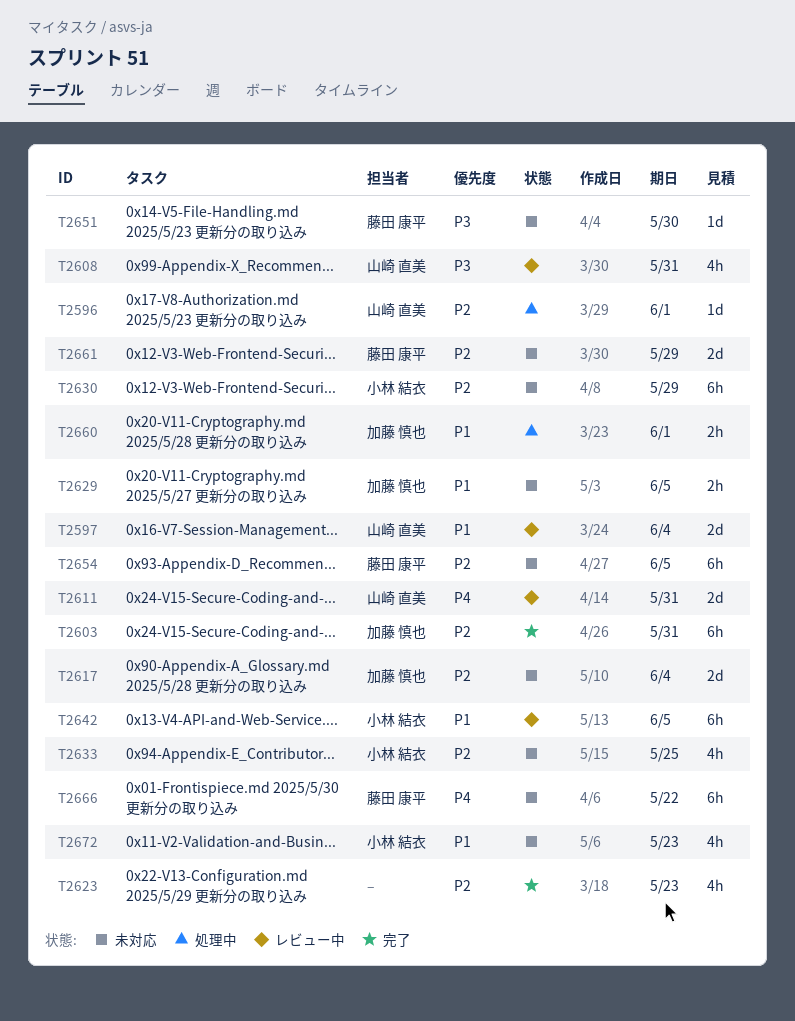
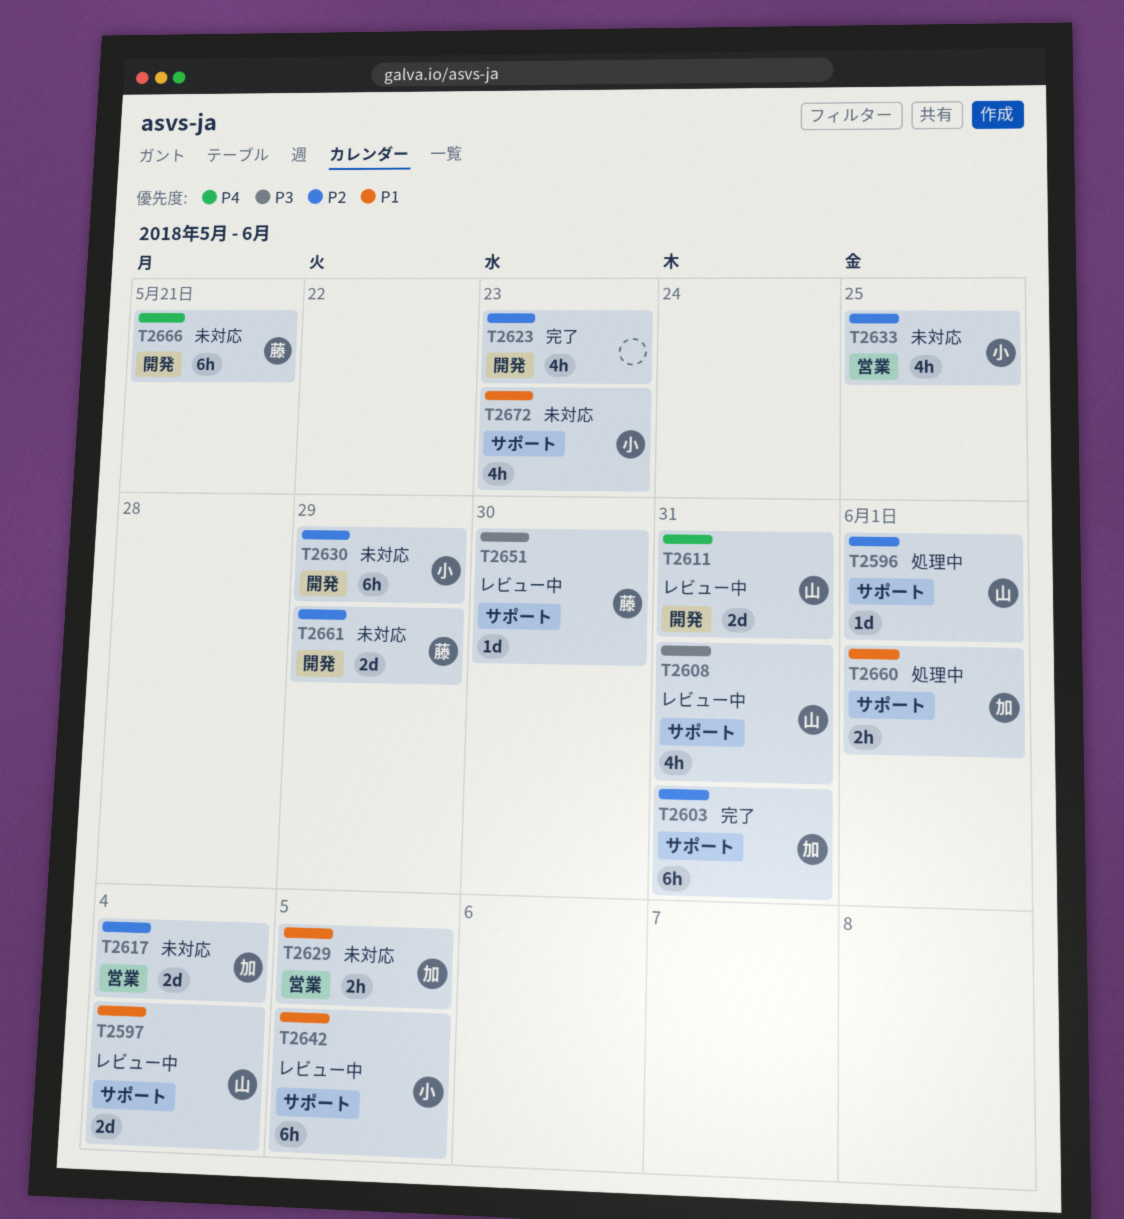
T2651, status: 未対応 -> レビュー中
T2654: present -> none
T2666, due: May 22 -> May 21

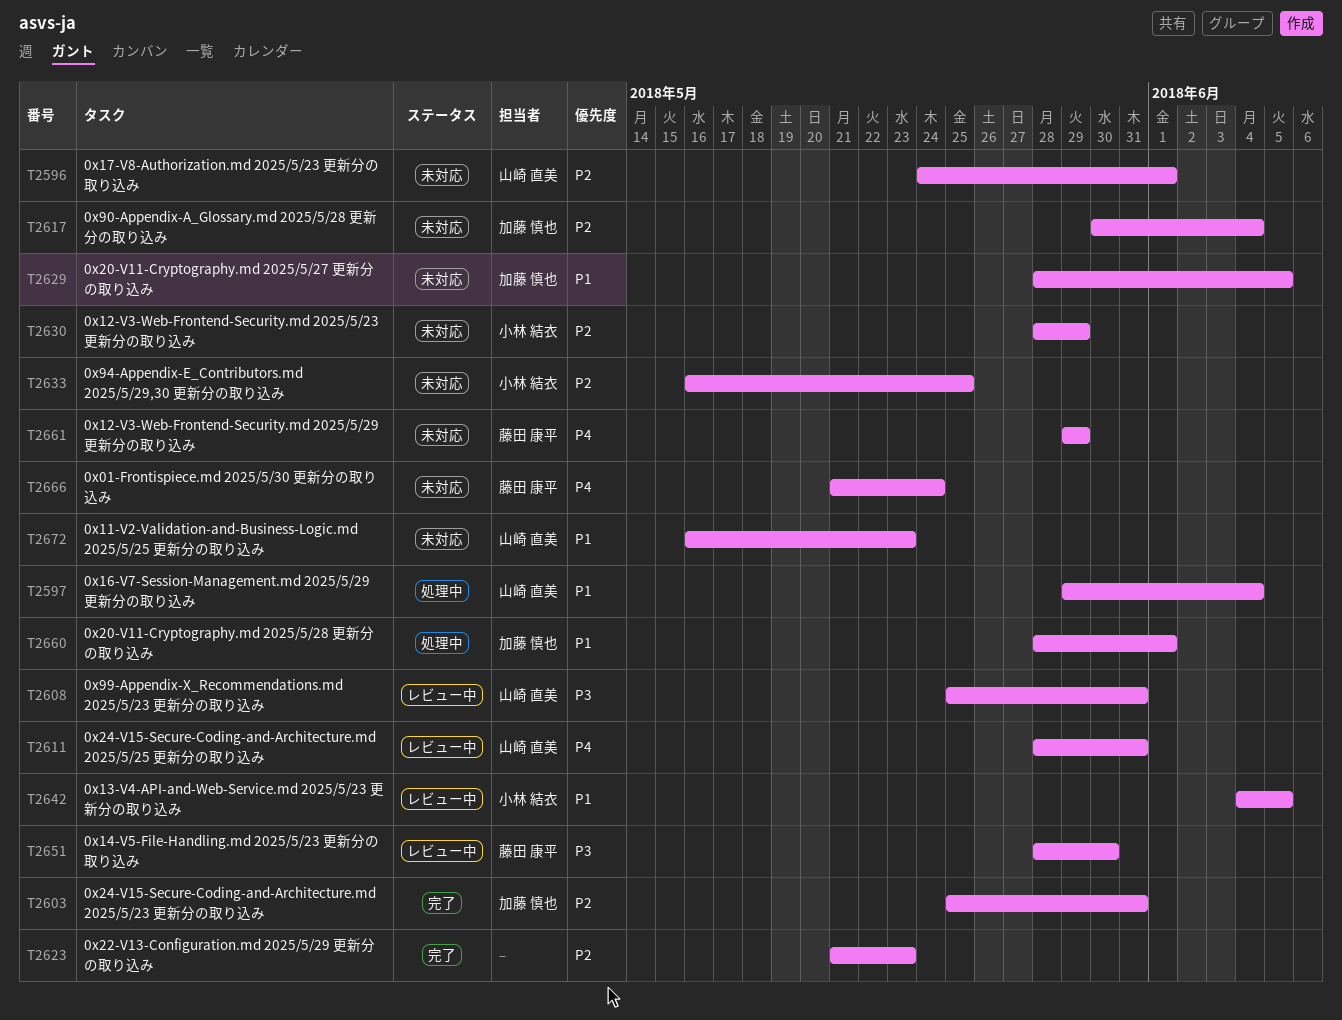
T2596, status: 処理中 -> 未対応
T2597, status: レビュー中 -> 処理中
T2661, priority: P2 -> P4
T2666, due: May 21 -> May 24
T2672, owner: 小林 結衣 -> 山崎 直美

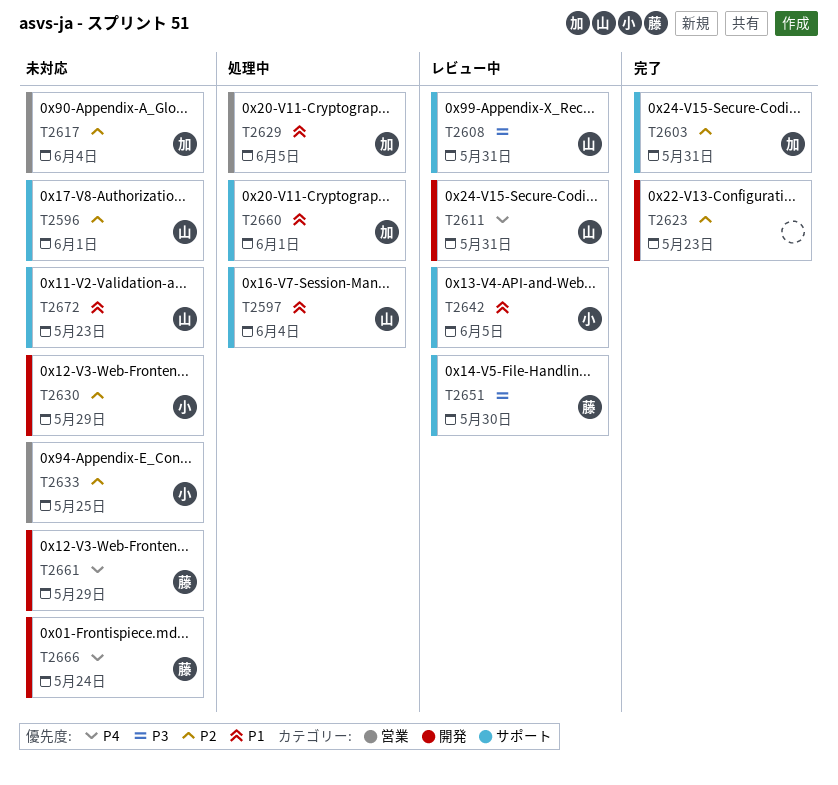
T2629, status: 未対応 -> 処理中

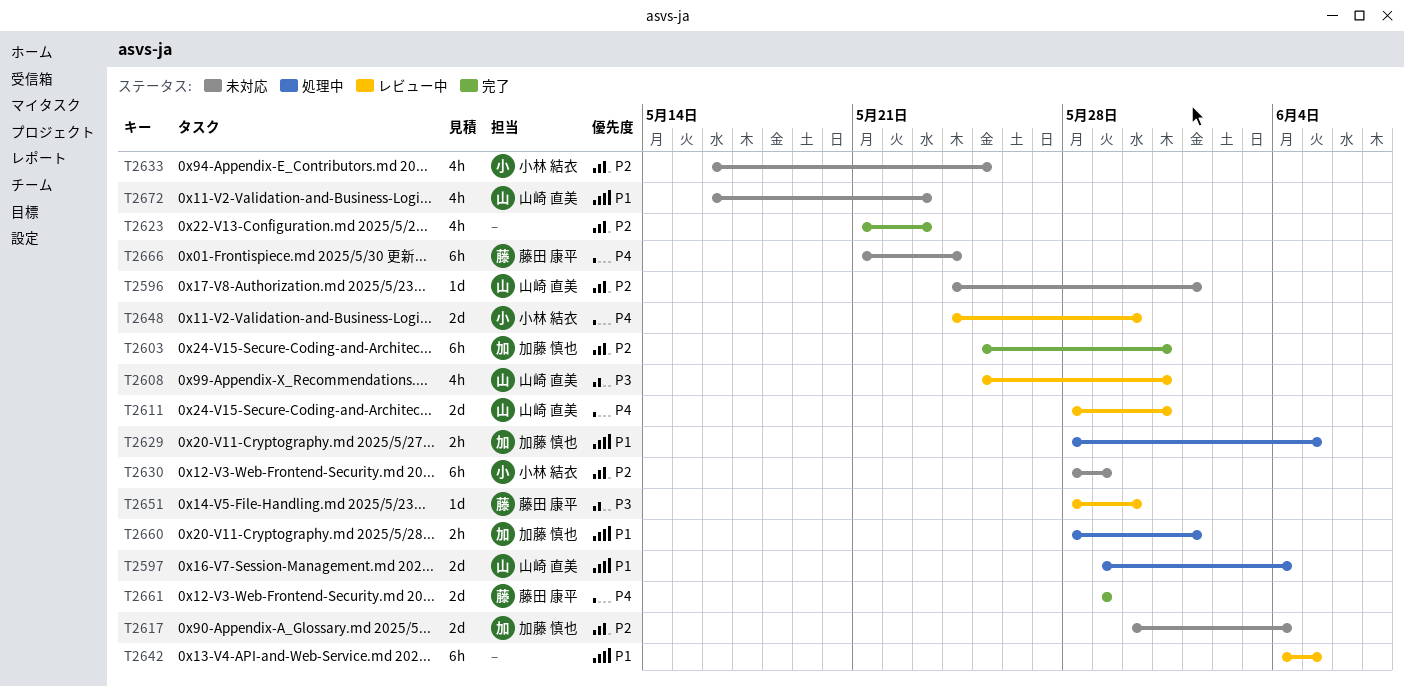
T2642, owner: 小林 結衣 -> none
T2648: none -> present
T2661, status: 未対応 -> 完了

